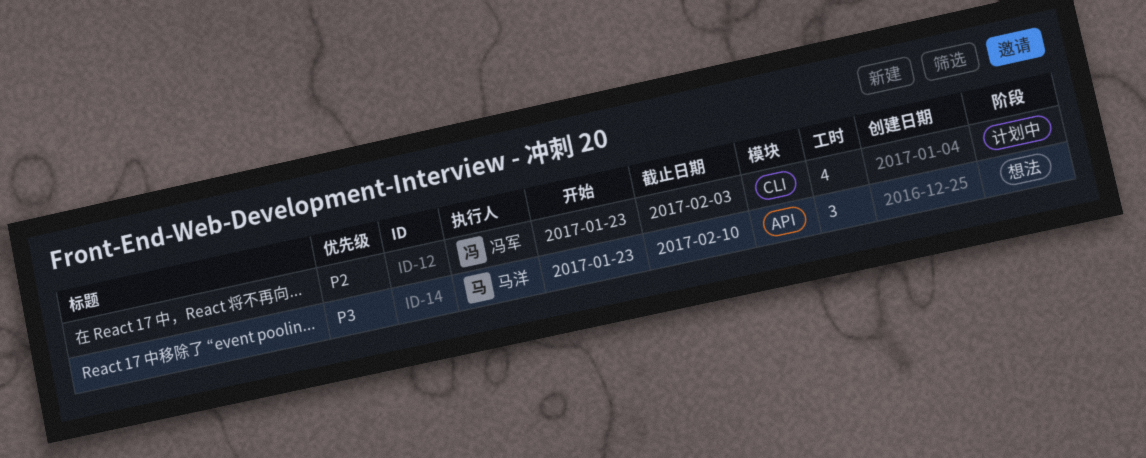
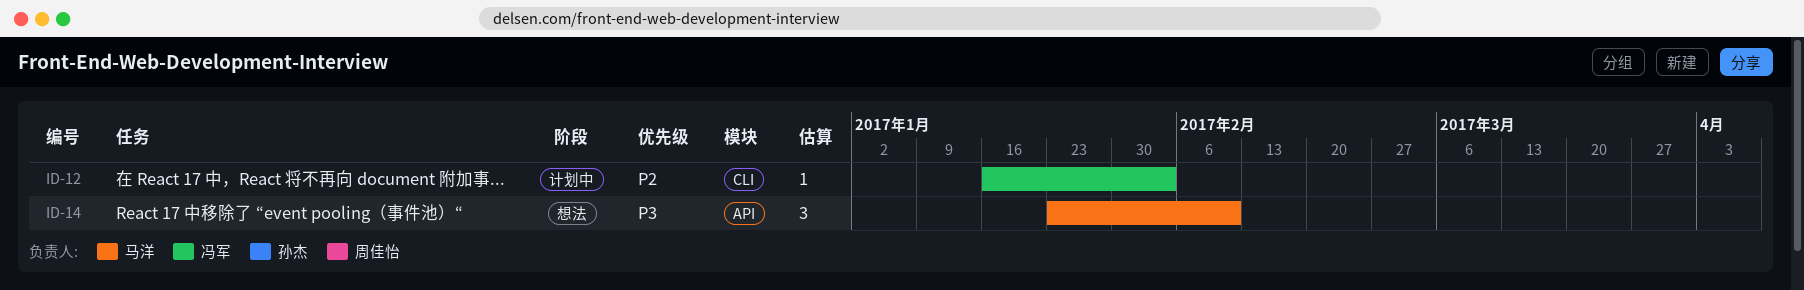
ID-12, estimate: 4 -> 1
ID-12, start: Jan 23 -> Jan 16

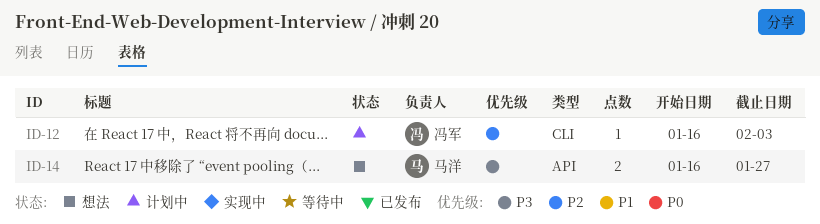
ID-14, estimate: 3 -> 2
ID-14, start: Jan 23 -> Jan 16
ID-14, due: Feb 10 -> Jan 27

